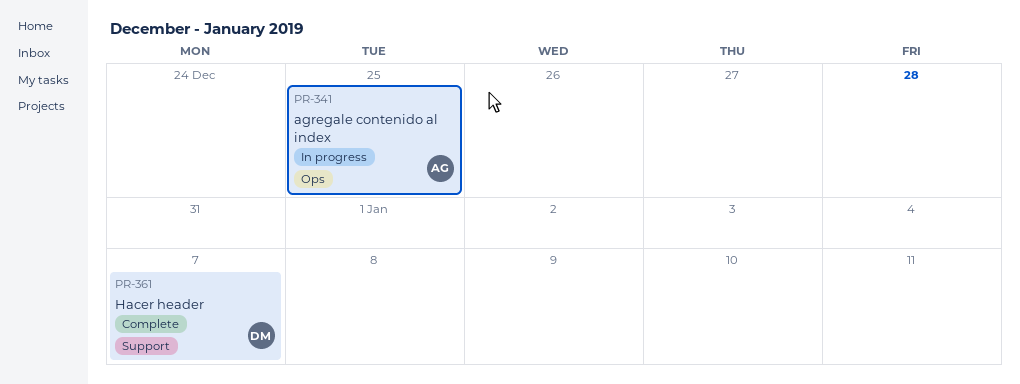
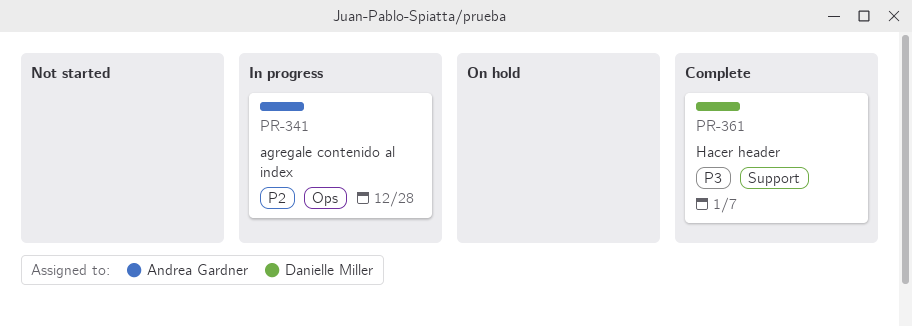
PR-341, due: Dec 25 -> Dec 28

